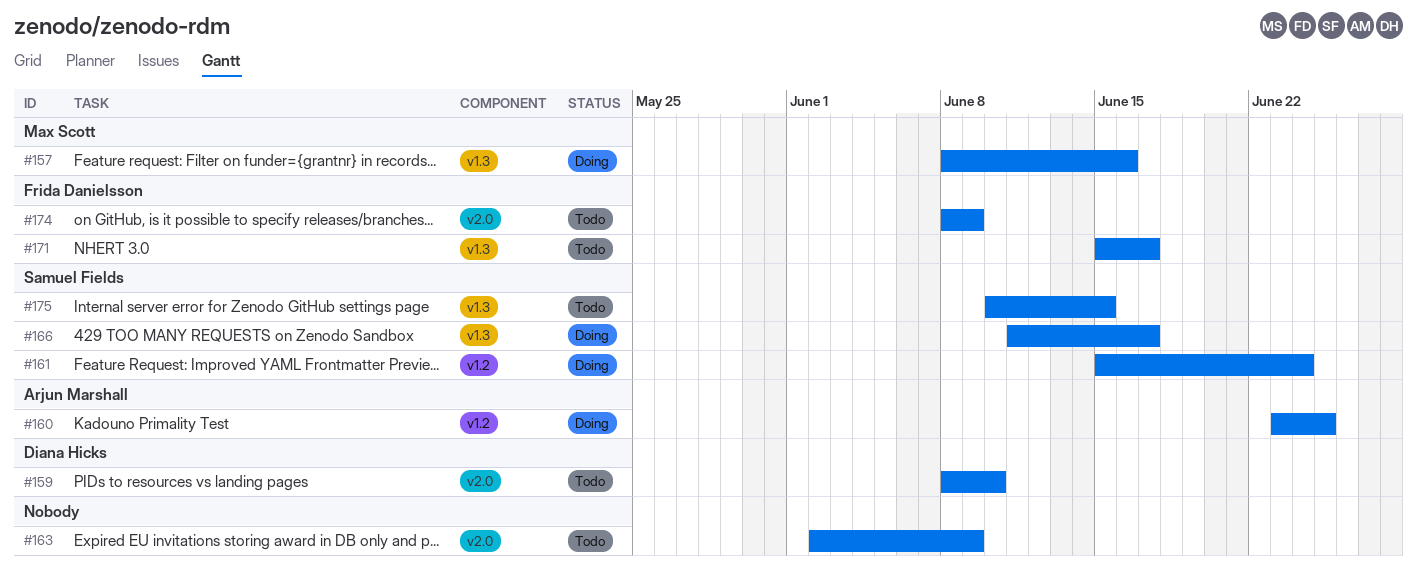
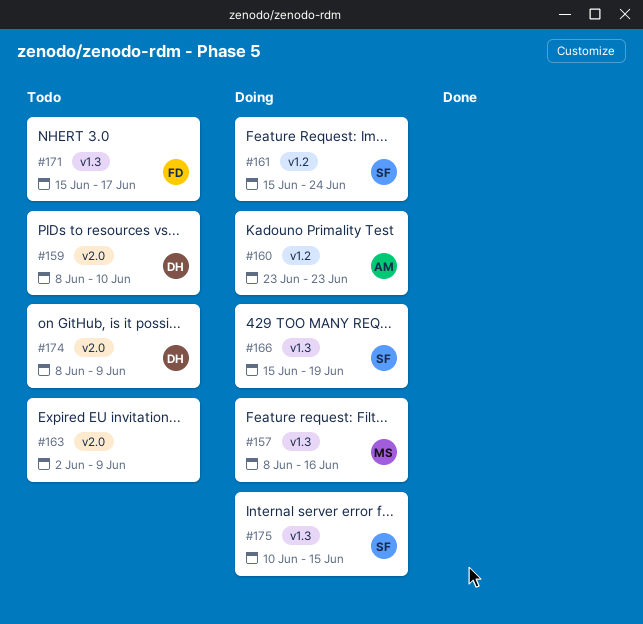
#160, due: Jun 25 -> Jun 23
#166, start: Jun 11 -> Jun 15
#166, due: Jun 17 -> Jun 19
#174, owner: Frida Danielsson -> Diana Hicks
#175, status: Todo -> Doing

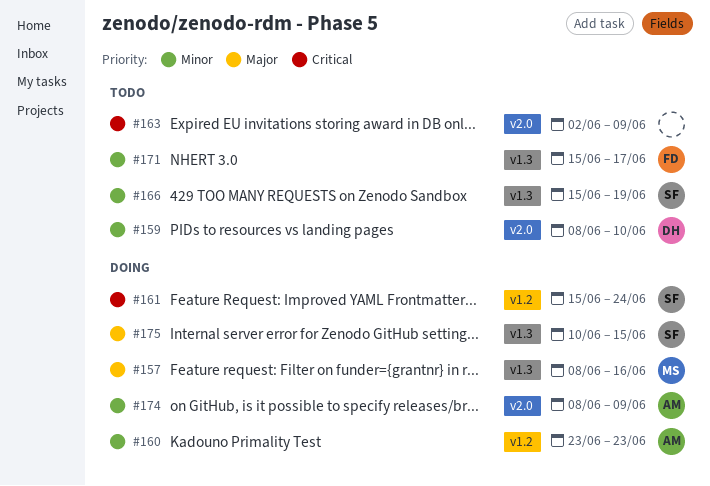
#166, status: Doing -> Todo
#174, status: Todo -> Doing
#174, owner: DH -> AM

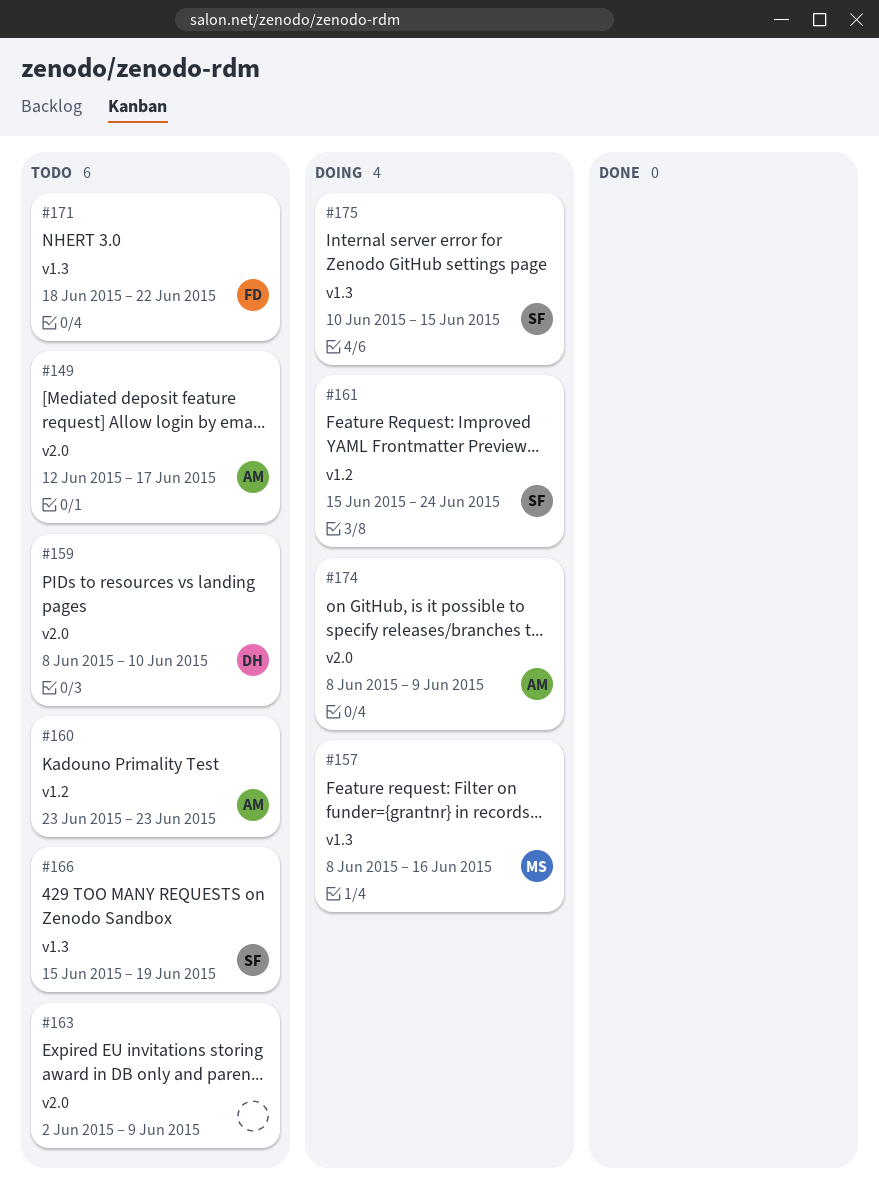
#149: none -> present
#160, status: Doing -> Todo
#171, start: Jun 15 -> Jun 18
#171, due: Jun 17 -> Jun 22

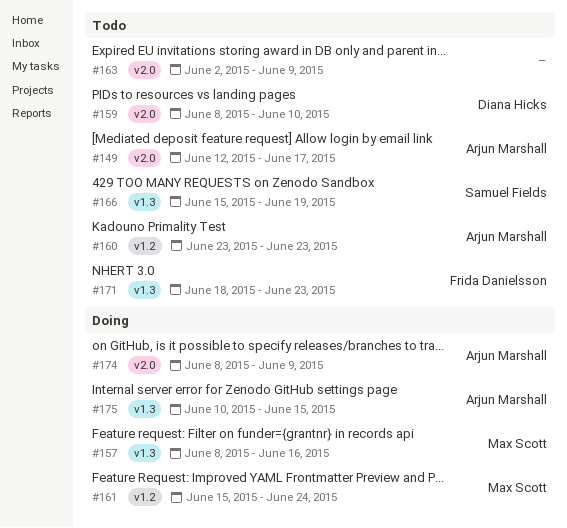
#161, owner: Samuel Fields -> Max Scott
#171, due: Jun 22 -> Jun 23
#175, owner: Samuel Fields -> Arjun Marshall

